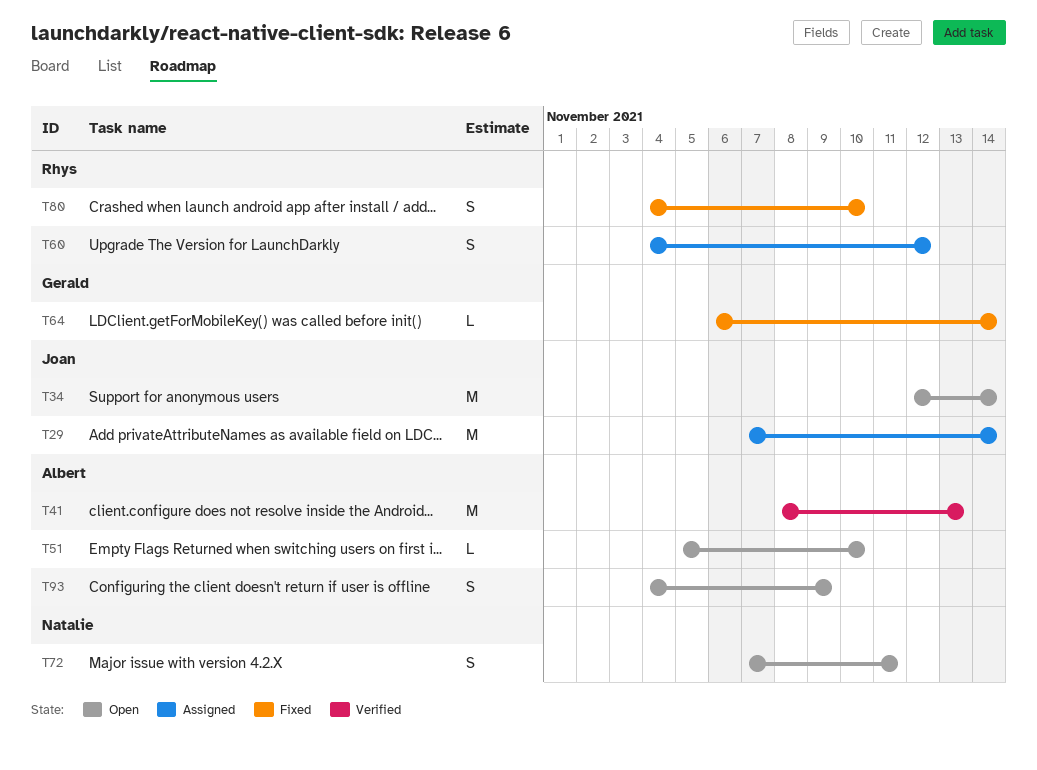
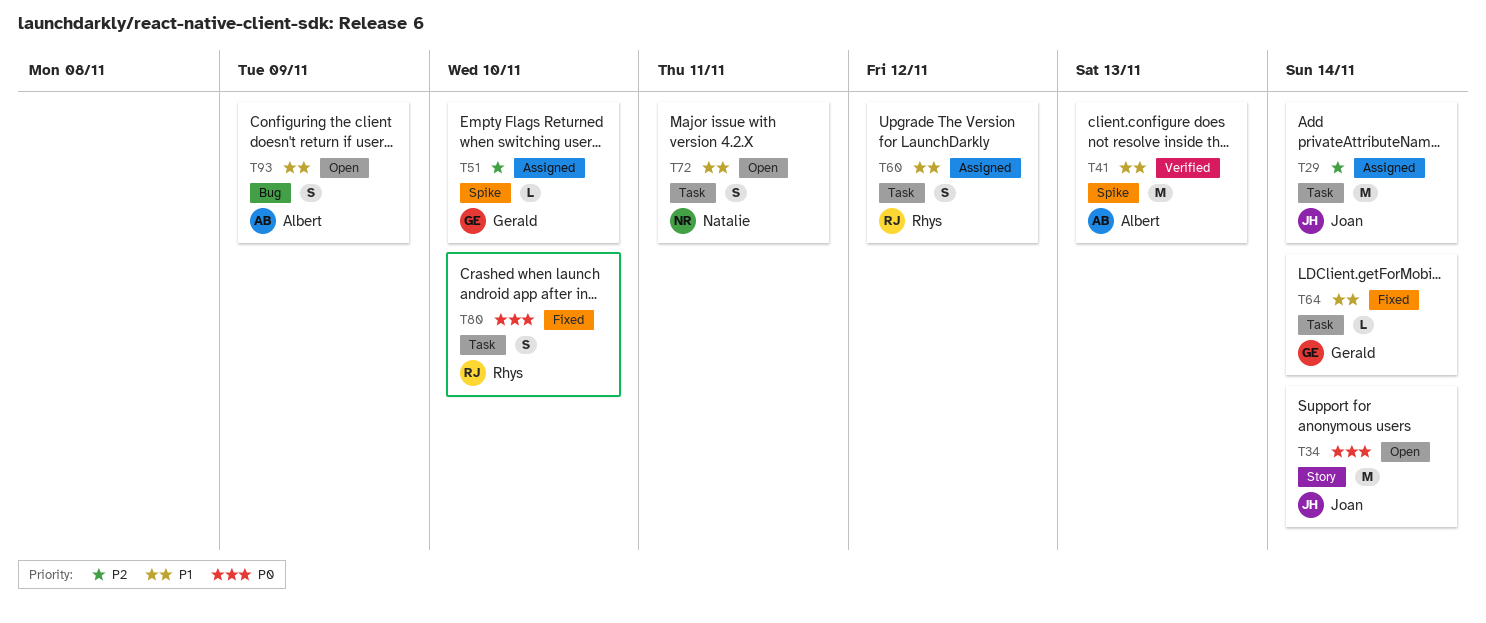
T51, status: Open -> Assigned
T51, owner: Albert -> Gerald

